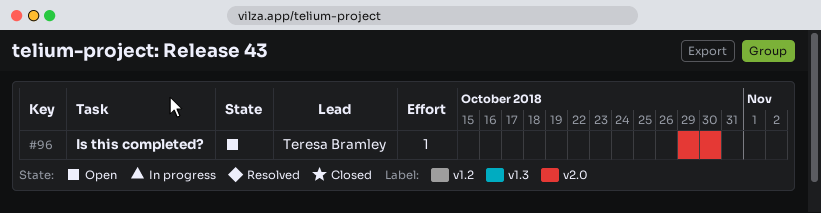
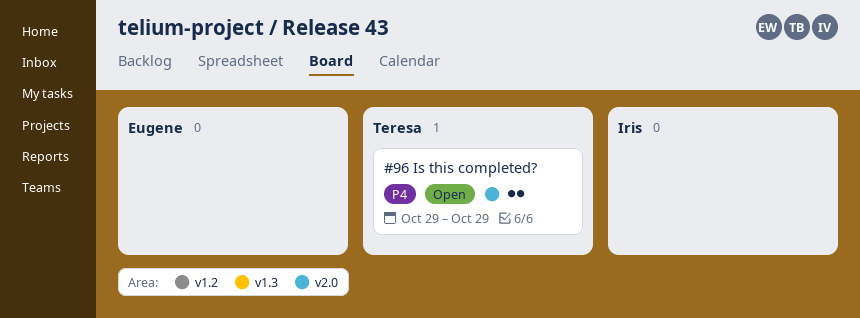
#96, estimate: 1 -> 2
#96, due: Oct 30 -> Oct 29

